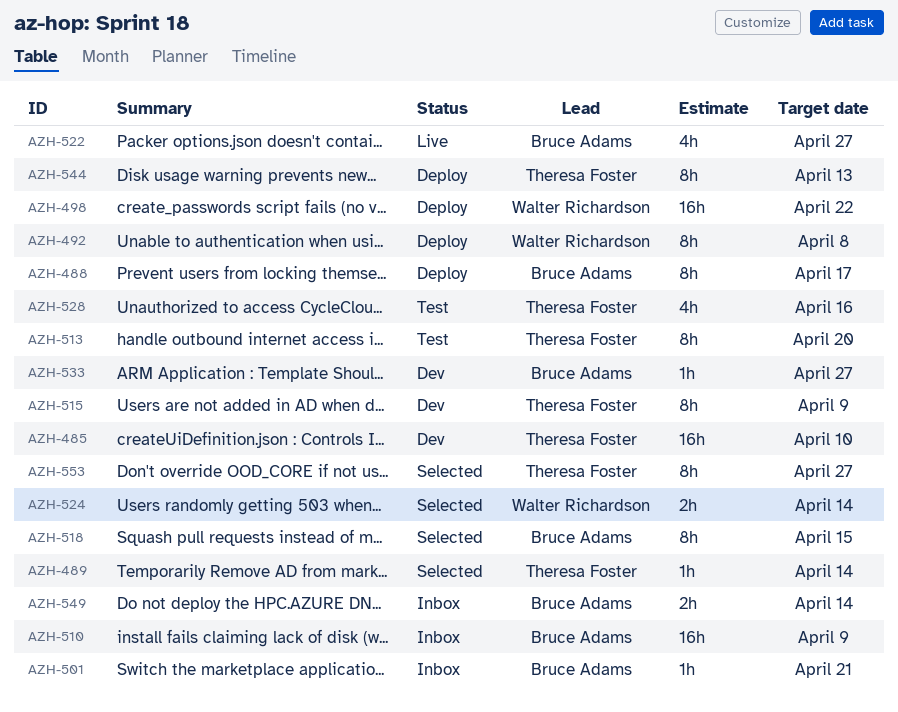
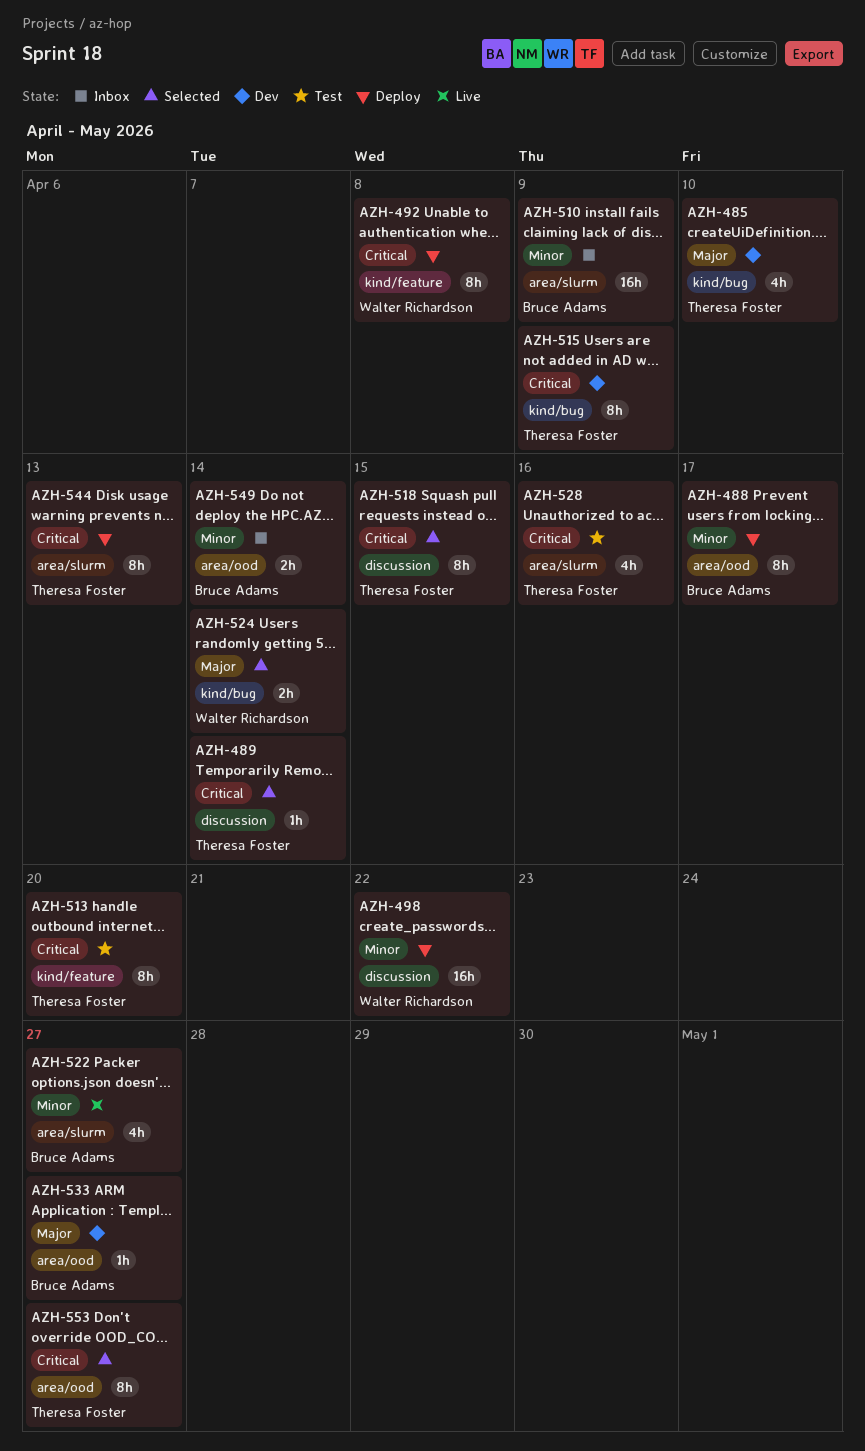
AZH-485, estimate: 16h -> 4h
AZH-501: present -> none
AZH-518, owner: Bruce Adams -> Theresa Foster

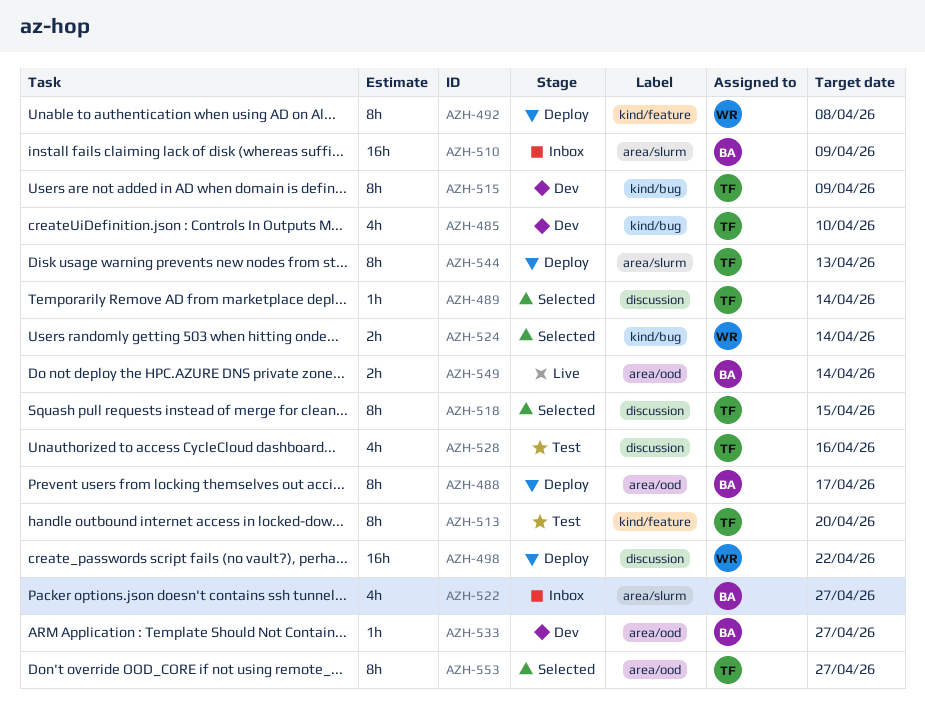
AZH-522, status: Live -> Inbox
AZH-528, label: area/slurm -> discussion
AZH-549, status: Inbox -> Live

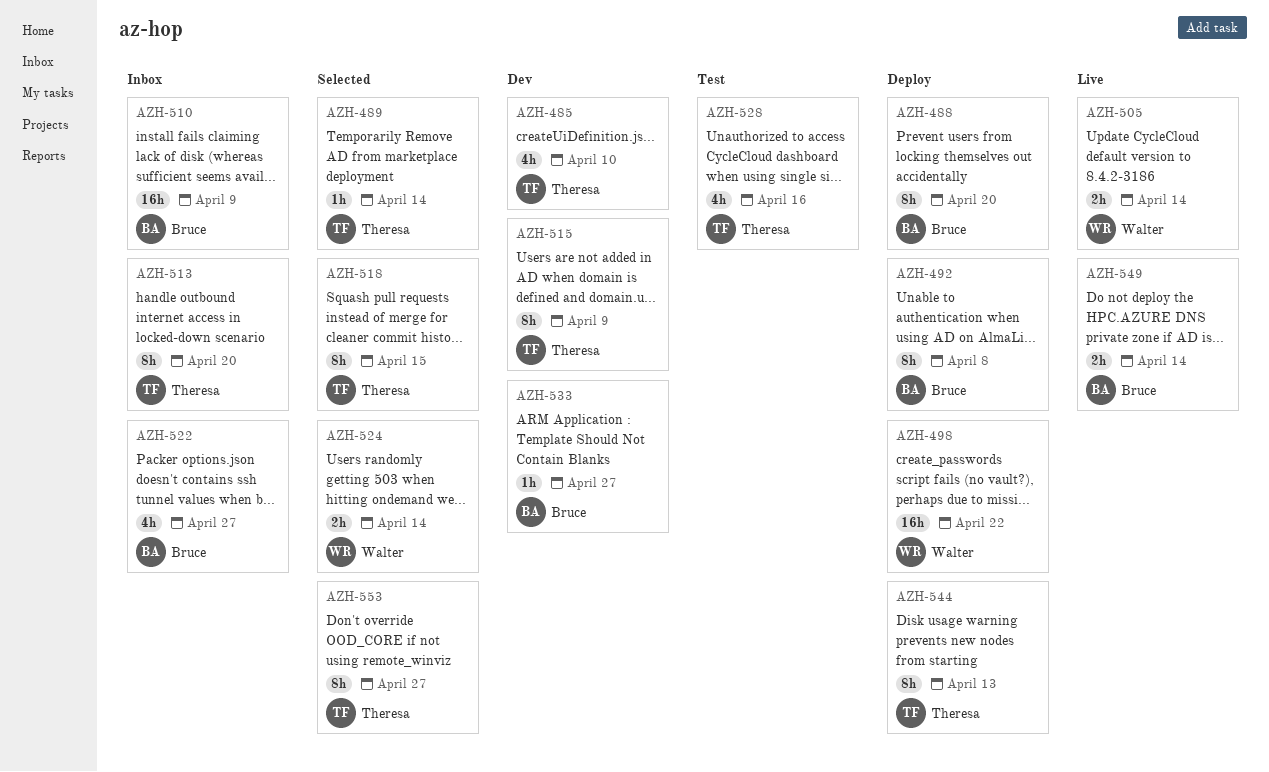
AZH-488, due: Apr 17 -> Apr 20
AZH-492, owner: Walter -> Bruce
AZH-505: none -> present
AZH-513, status: Test -> Inbox

